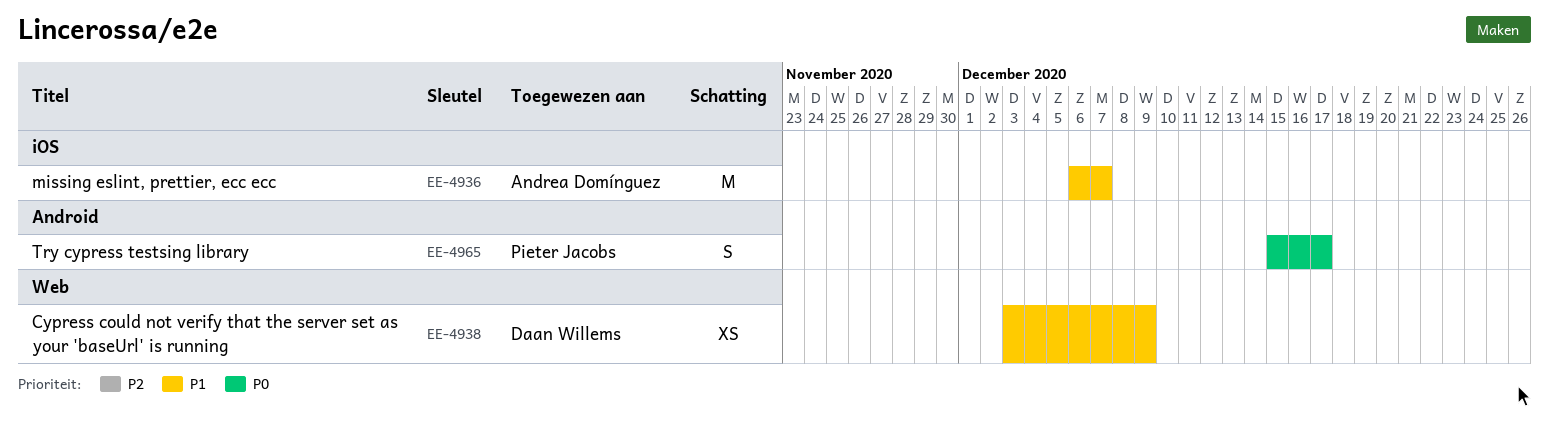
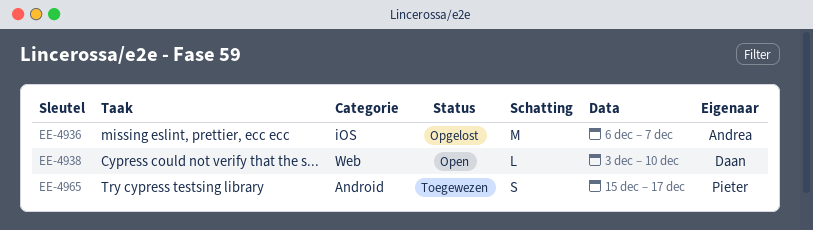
EE-4938, estimate: XS -> L
EE-4938, due: Dec 9 -> Dec 10

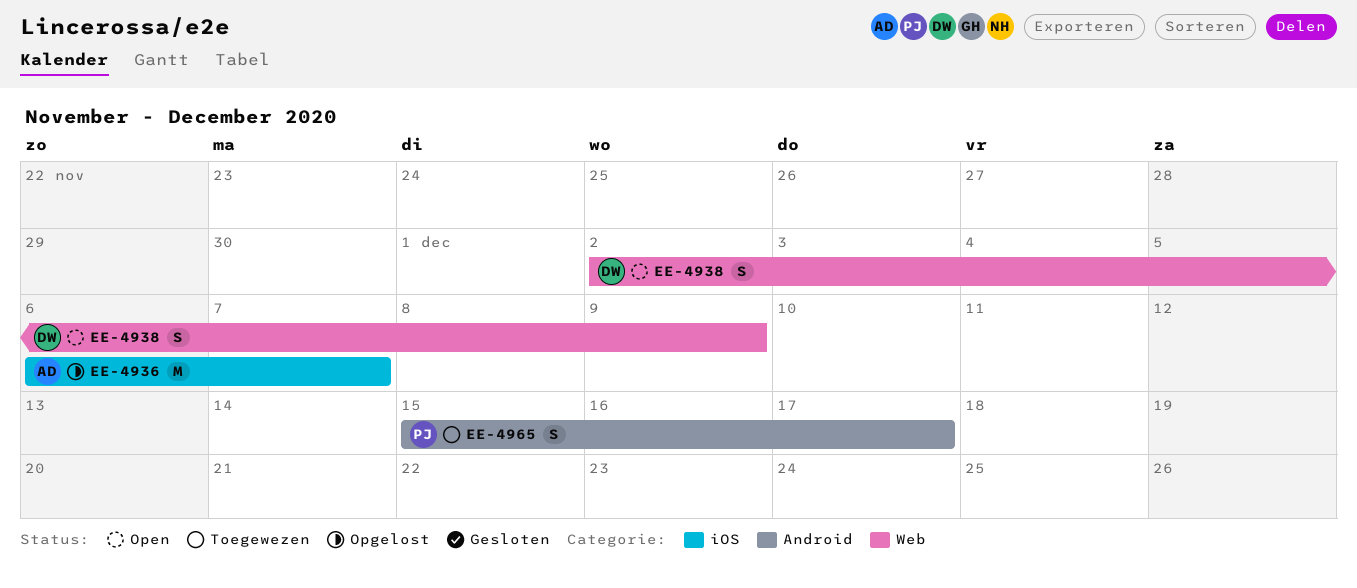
EE-4938, estimate: L -> S
EE-4938, start: Dec 3 -> Dec 2
EE-4938, due: Dec 10 -> Dec 9

